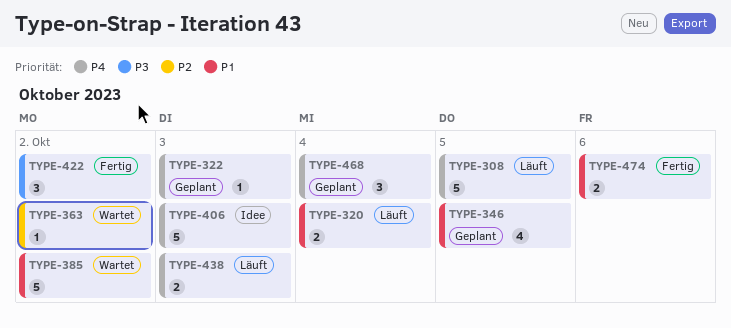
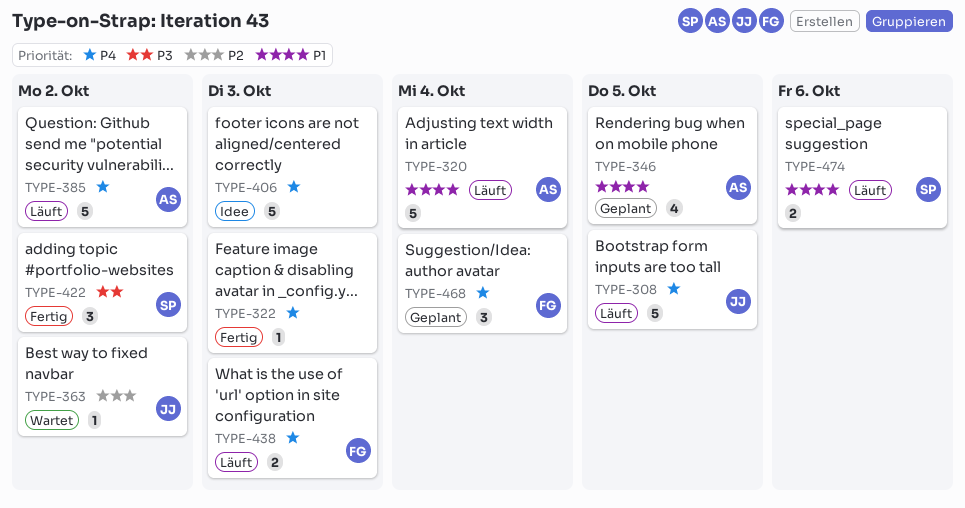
TYPE-320, estimate: 2 -> 5
TYPE-322, status: Geplant -> Fertig
TYPE-385, status: Wartet -> Läuft
TYPE-385, priority: P1 -> P4
TYPE-474, status: Fertig -> Läuft

